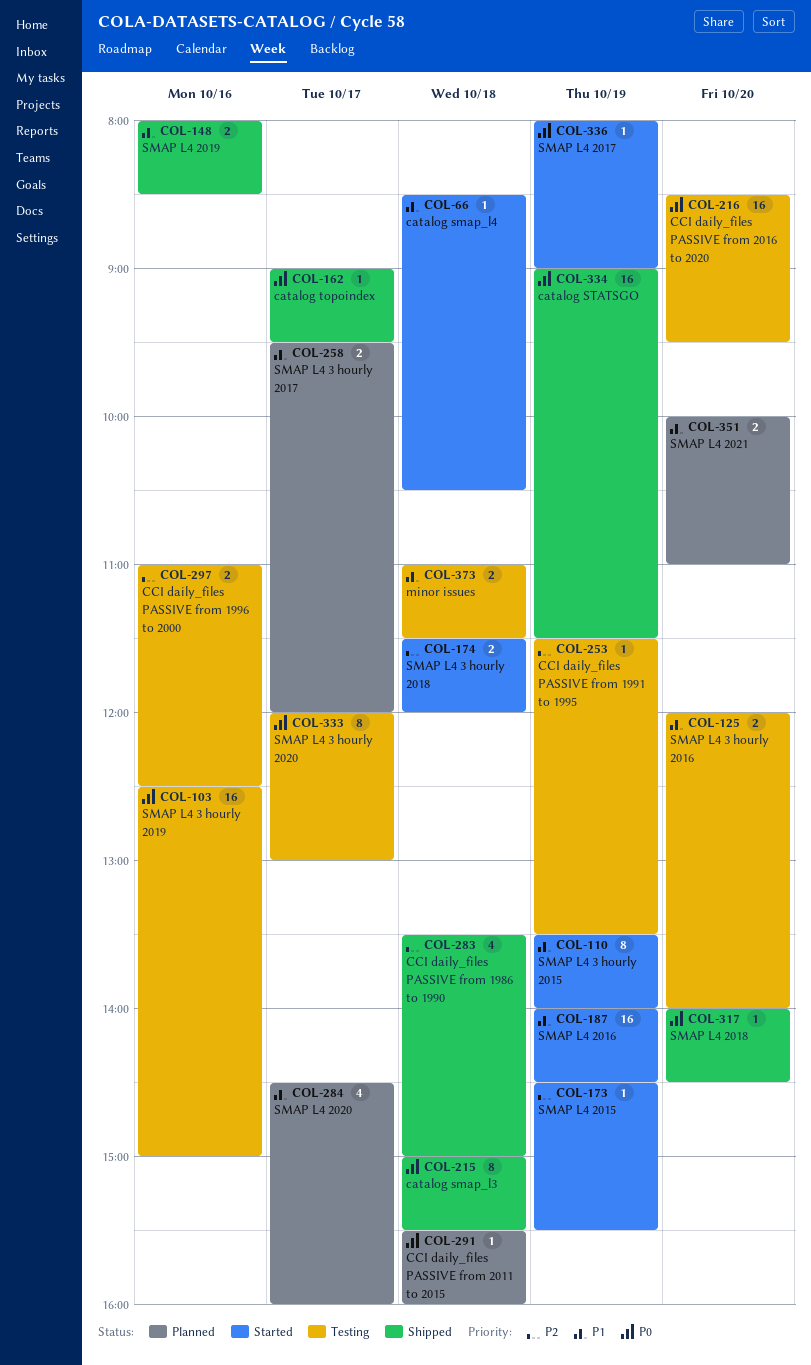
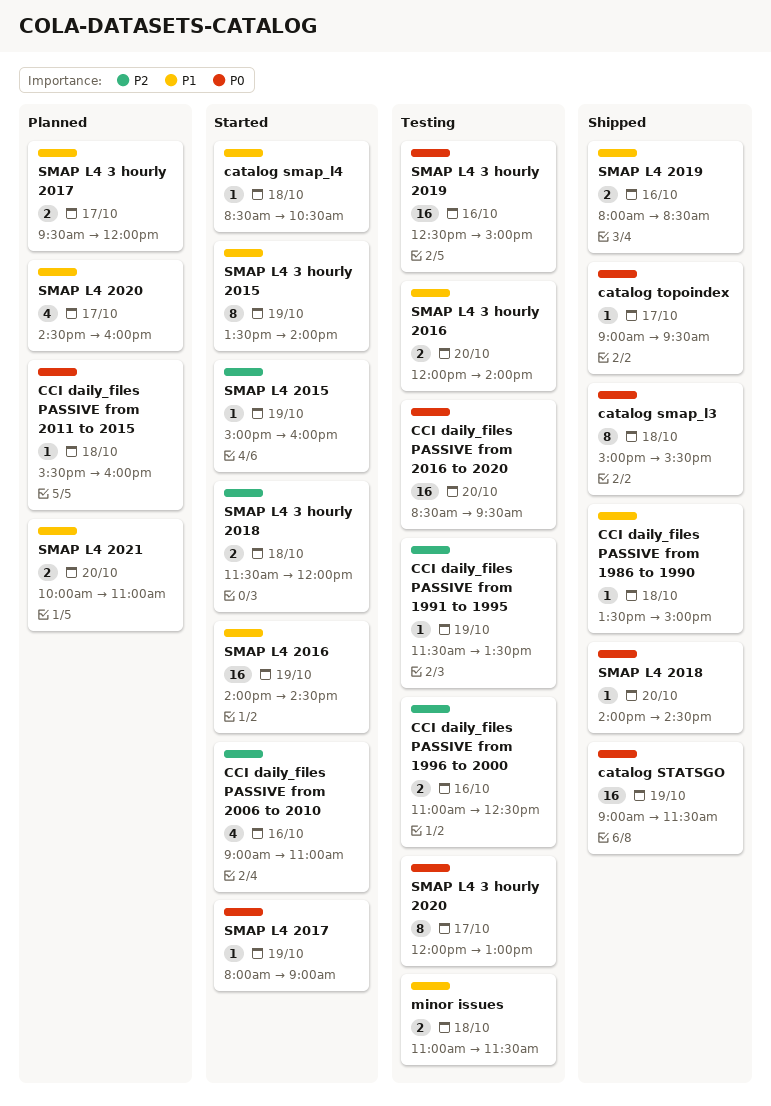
CCI daily_files PASSIVE from 1986 to 1990, priority: P2 -> P1
CCI daily_files PASSIVE from 1986 to 1990, estimate: 4 -> 1
CCI daily_files PASSIVE from 2006 to 2010: none -> present
SMAP L4 2015, begins: 14:30 -> 15:00
SMAP L4 2015, ends: 15:30 -> 16:00

